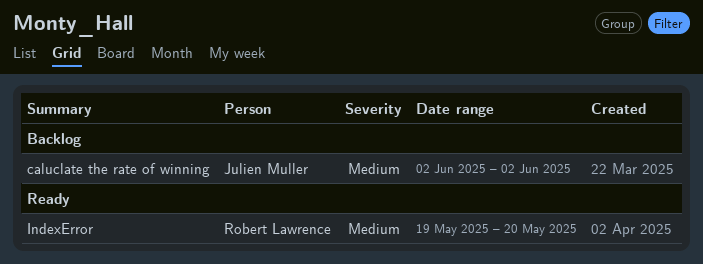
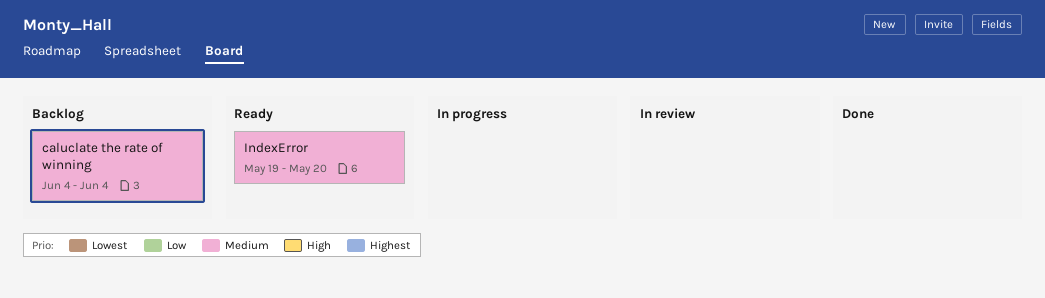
caluclate the rate of winning, start: Jun 2 -> Jun 4
caluclate the rate of winning, due: Jun 2 -> Jun 4

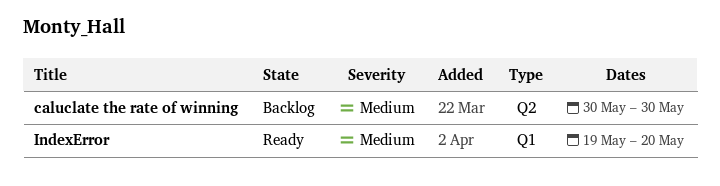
caluclate the rate of winning, start: Jun 4 -> May 30
caluclate the rate of winning, due: Jun 4 -> May 30

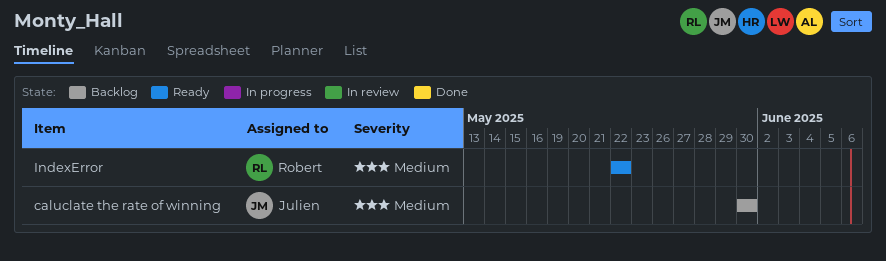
IndexError, start: May 19 -> May 22
IndexError, due: May 20 -> May 22

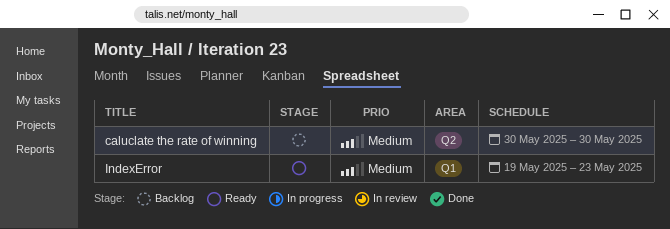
IndexError, start: May 22 -> May 19
IndexError, due: May 22 -> May 23

